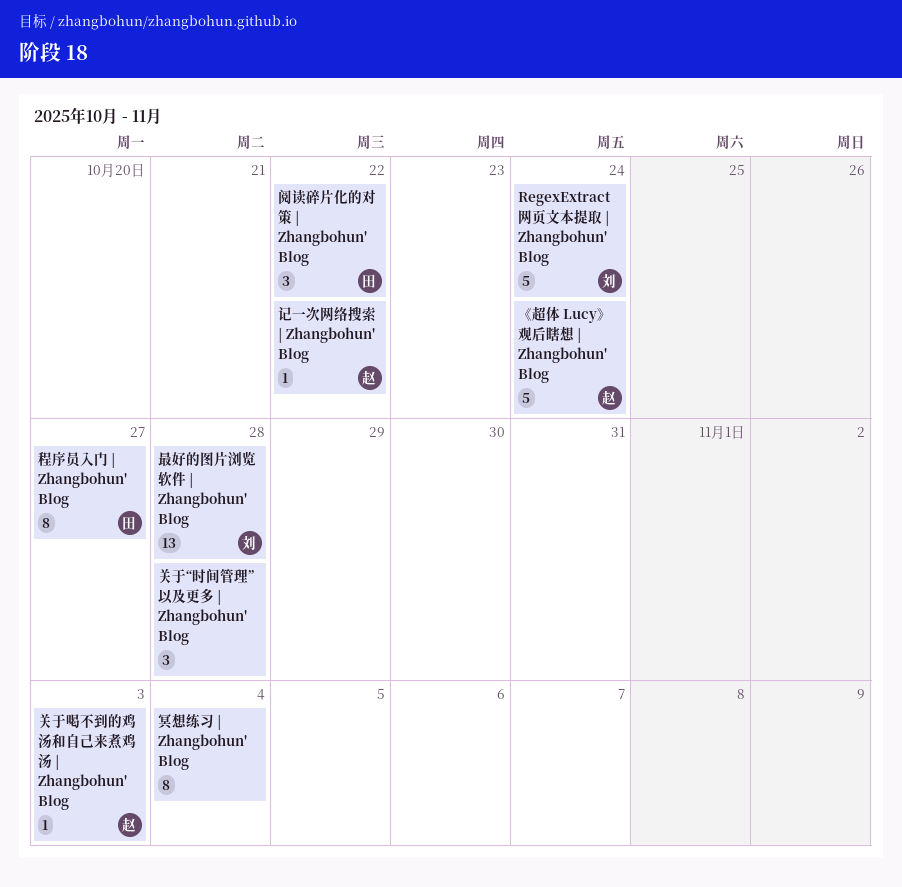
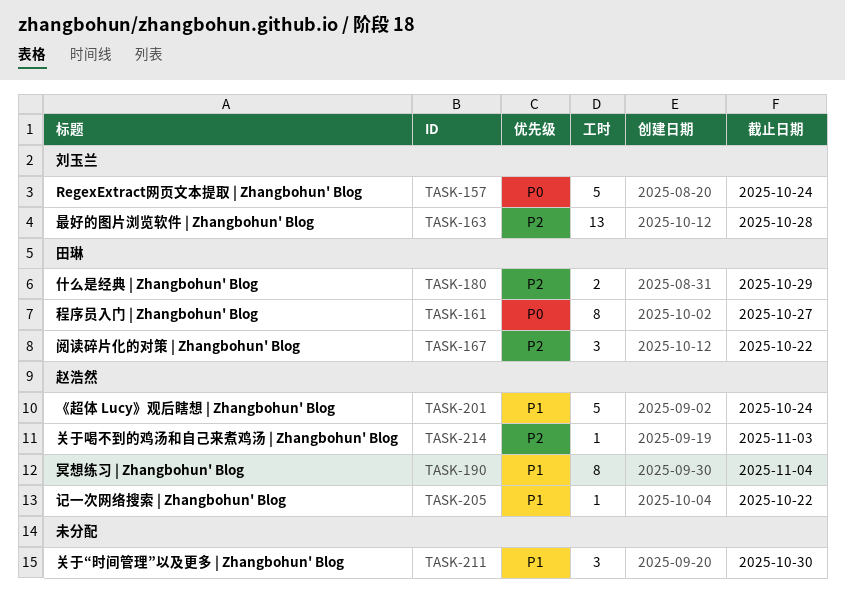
什么是经典 | Zhangbohun' Blog: none -> present
关于“时间管理”以及更多 | Zhangbohun' Blog, due: Oct 28 -> Oct 30
冥想练习 | Zhangbohun' Blog, owner: none -> 赵浩然

